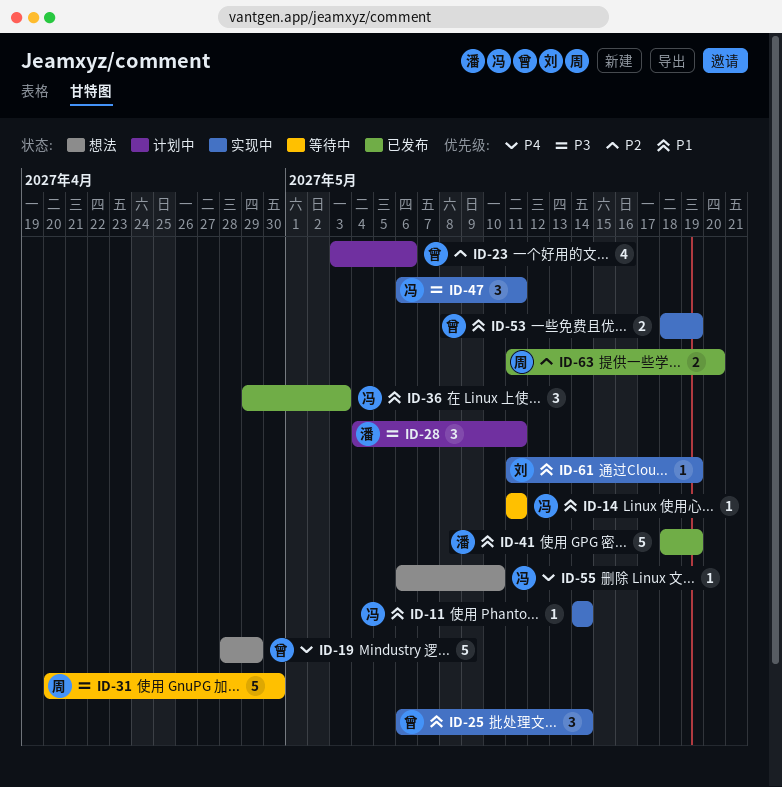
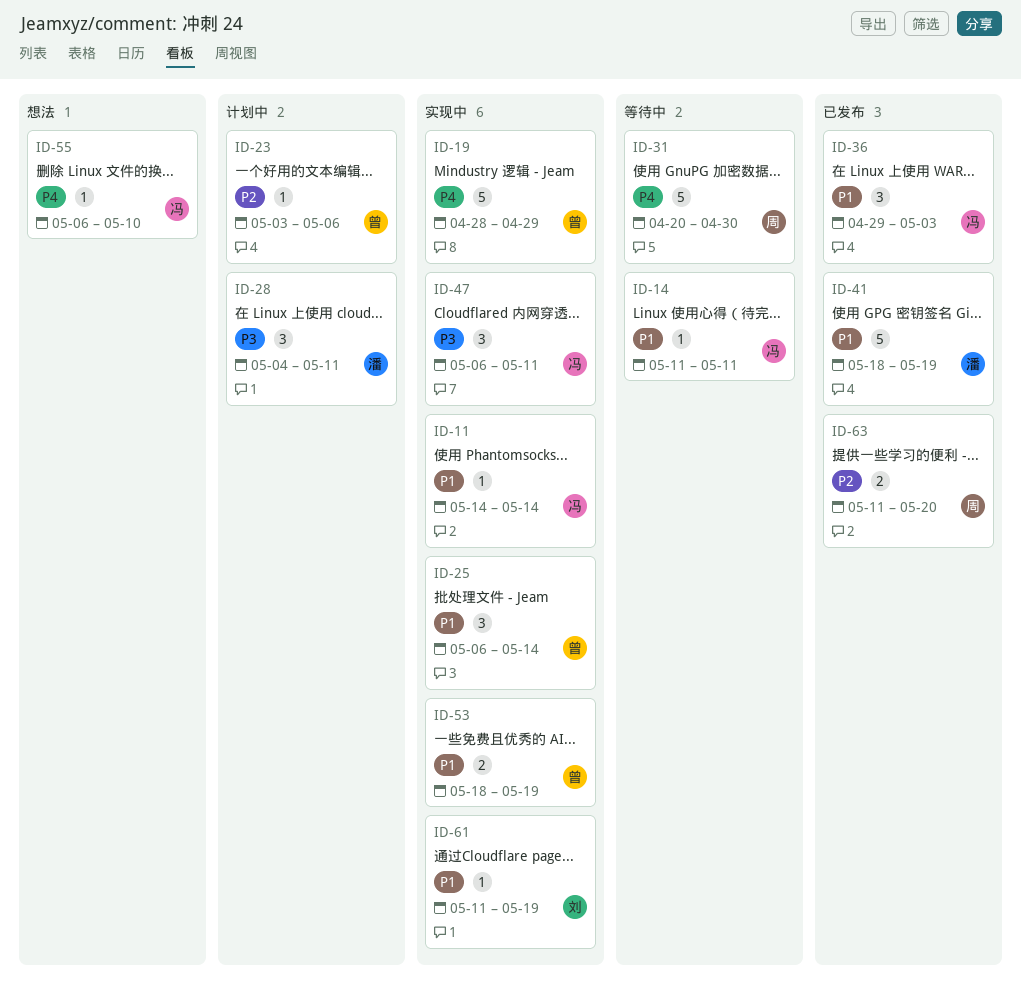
ID-19, status: 想法 -> 实现中
ID-23, estimate: 4 -> 1
ID-31, priority: P3 -> P4

